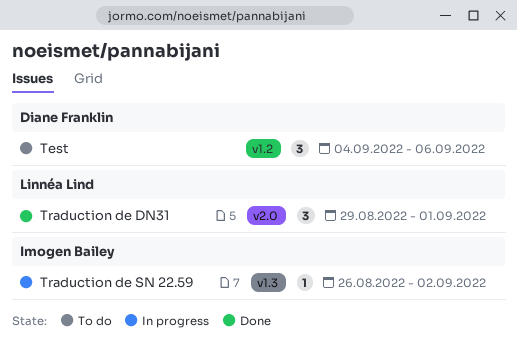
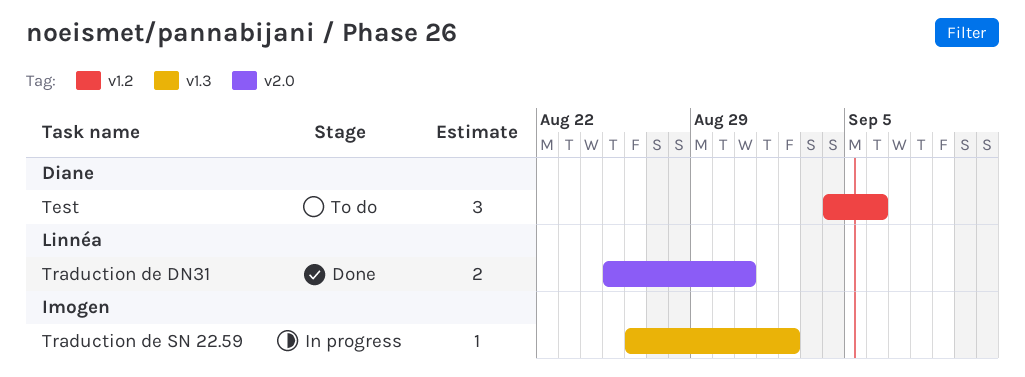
Traduction de DN31, estimate: 3 -> 2
Traduction de DN31, start: Aug 29 -> Aug 25
Traduction de DN31, due: Sep 1 -> Aug 31

